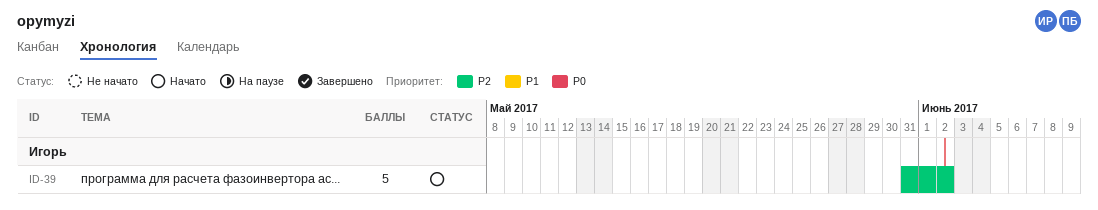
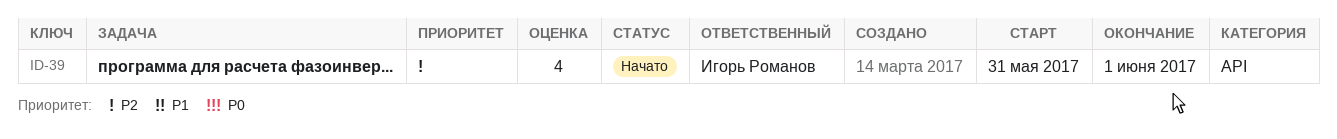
ID-39, estimate: 5 -> 4
ID-39, due: Jun 2 -> Jun 1

